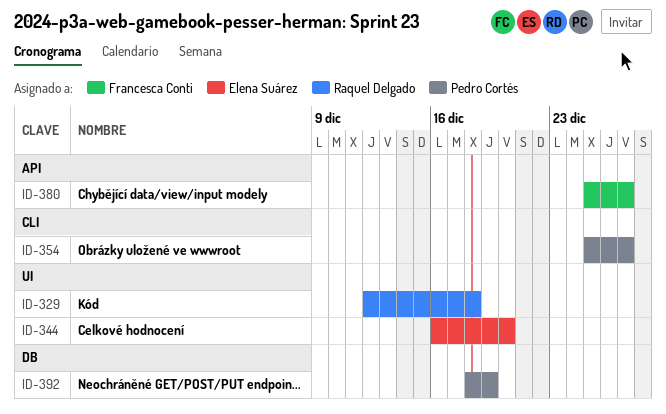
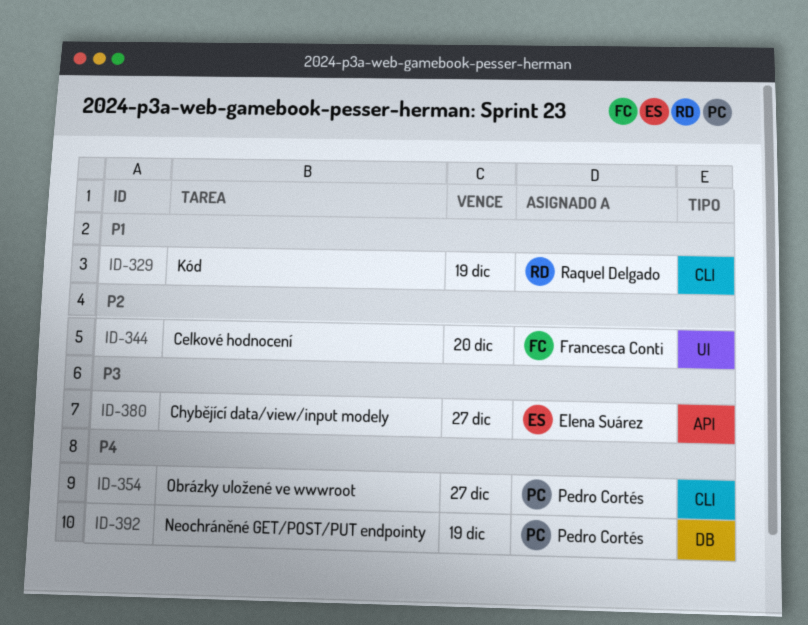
ID-329, label: UI -> CLI
ID-329, due: Dec 18 -> Dec 19
ID-344, owner: Elena Suárez -> Francesca Conti
ID-380, owner: Francesca Conti -> Elena Suárez

